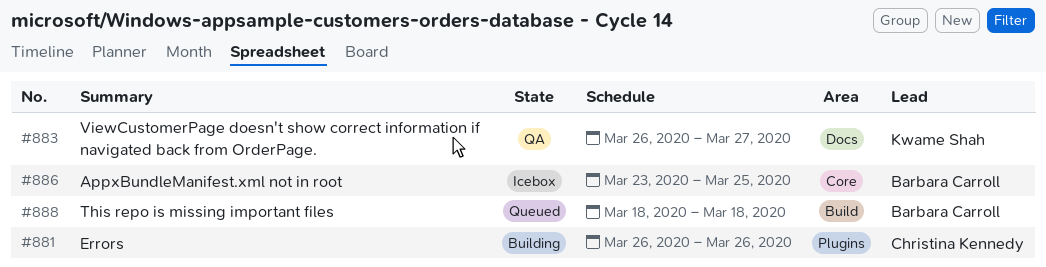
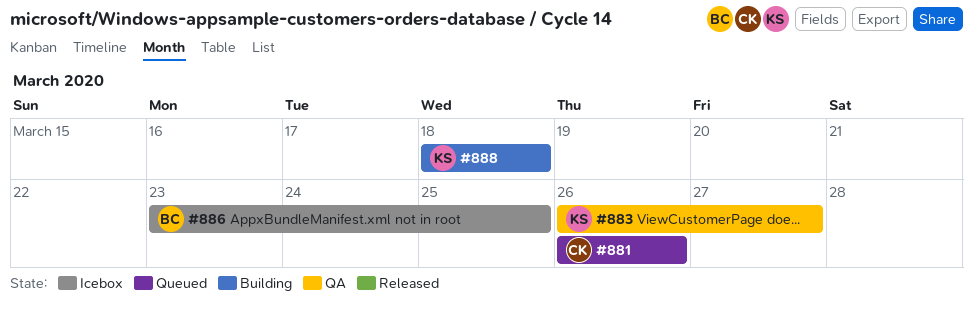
#881, status: Building -> Queued
#888, status: Queued -> Building
#888, owner: Barbara Carroll -> Kwame Shah

